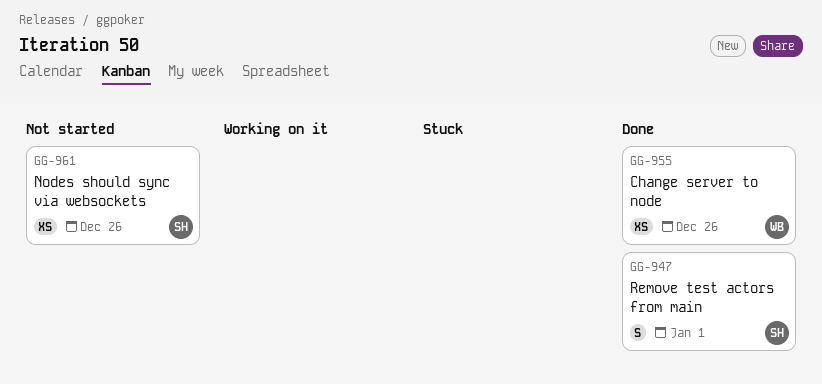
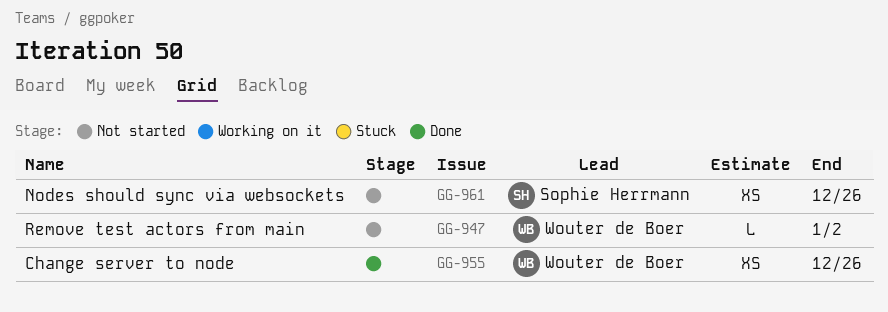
GG-947, status: Done -> Not started
GG-947, owner: Sophie Herrmann -> Wouter de Boer
GG-947, estimate: S -> L
GG-947, due: Jan 1 -> Jan 2

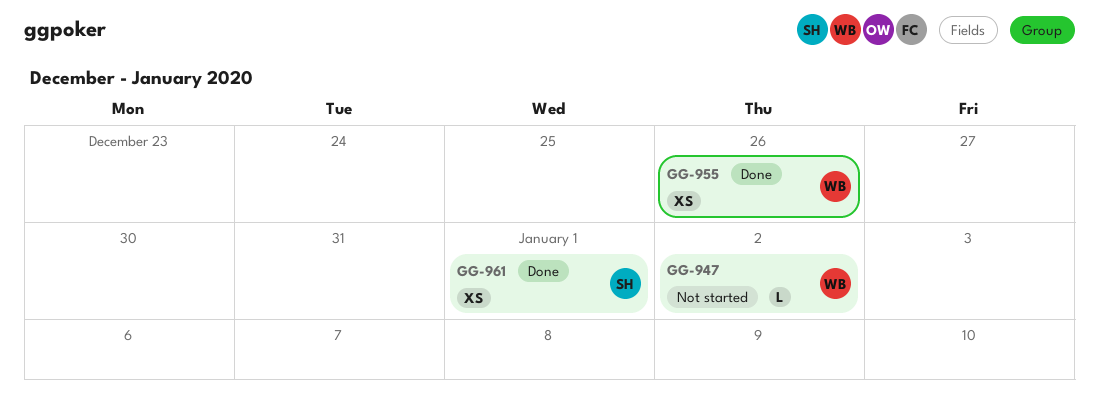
GG-961, status: Not started -> Done
GG-961, due: Dec 26 -> Jan 1

